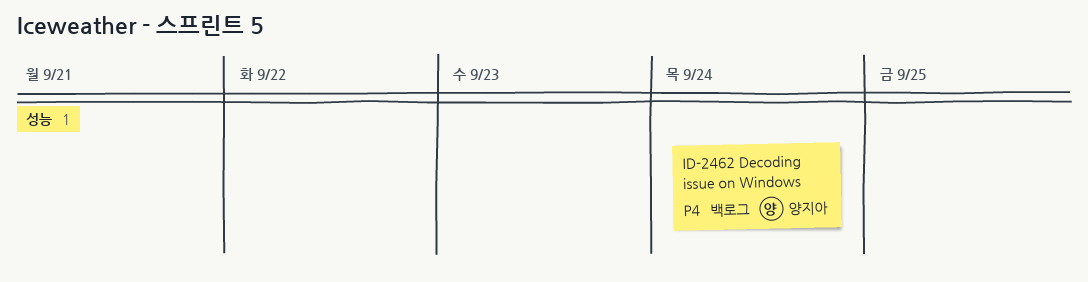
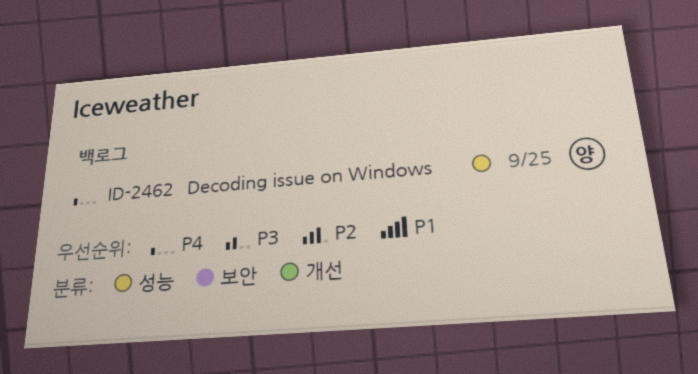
ID-2462, due: Sep 24 -> Sep 25

